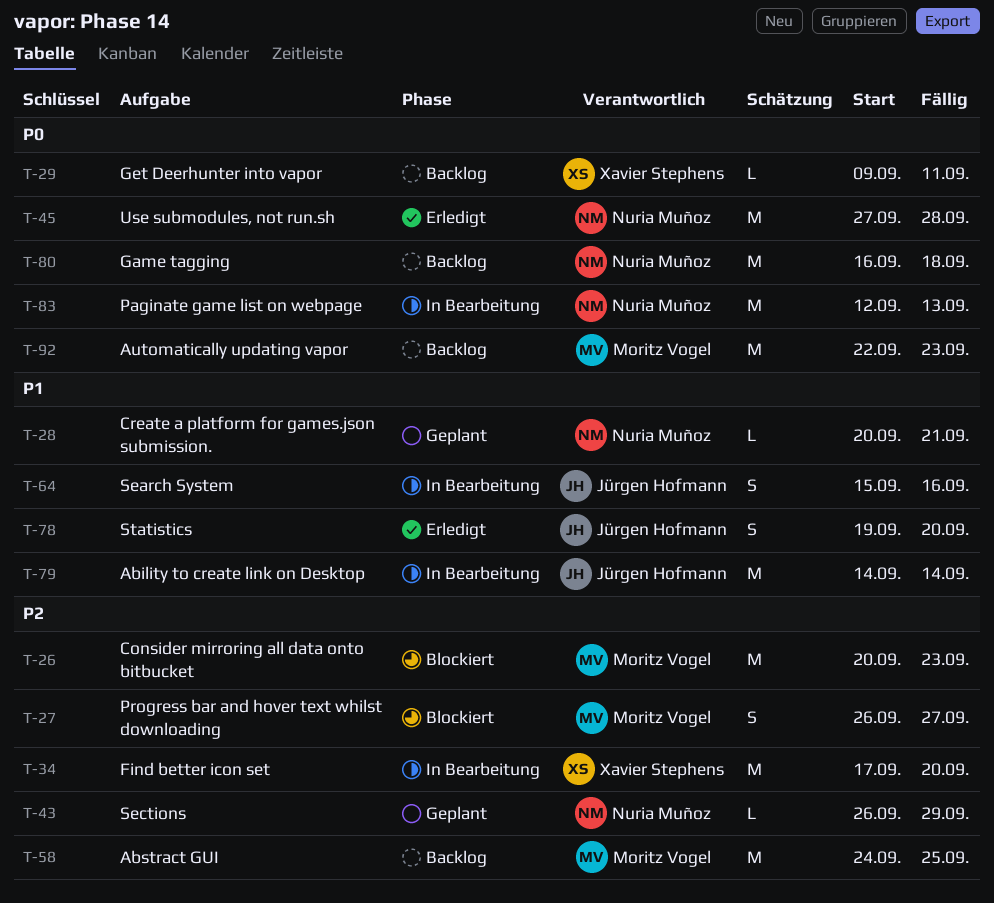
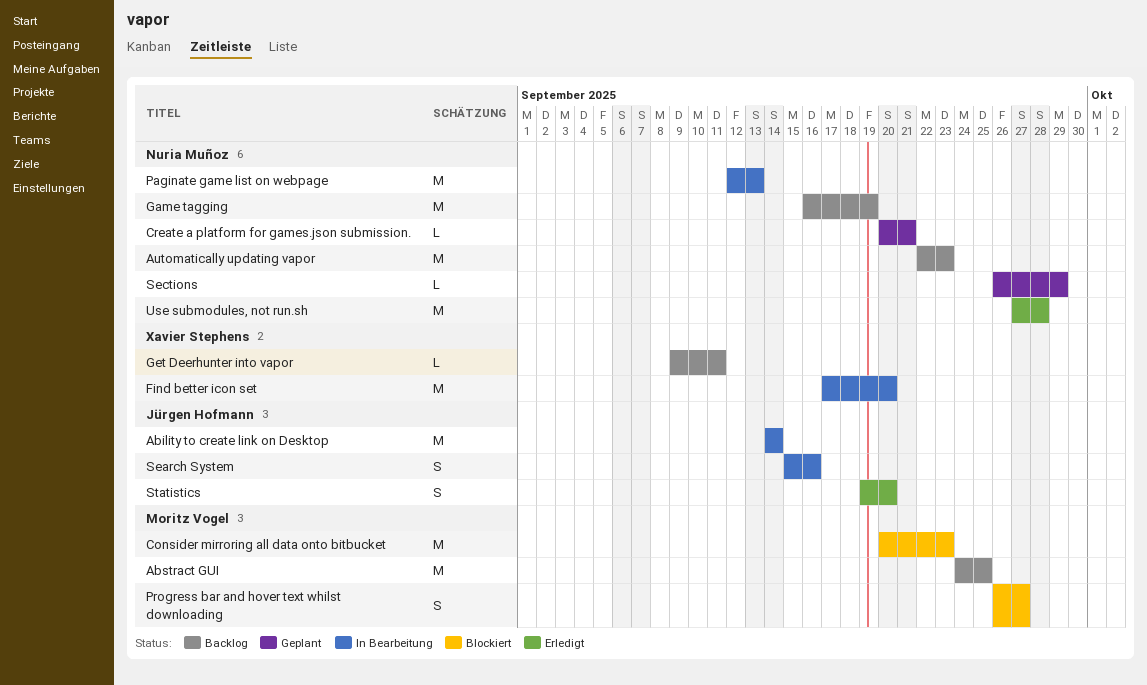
Automatically updating vapor, owner: Moritz Vogel -> Nuria Muñoz
Game tagging, due: Sep 18 -> Sep 19

